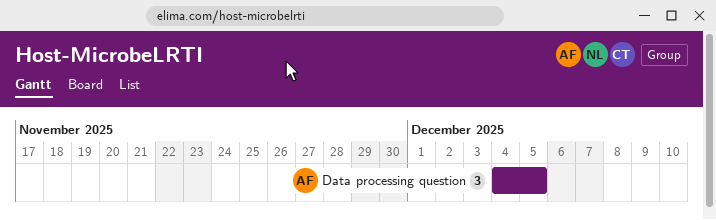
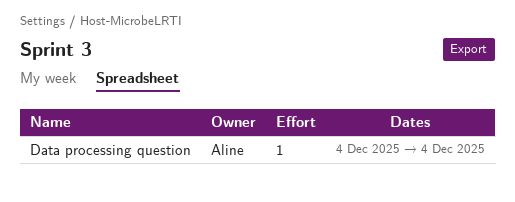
Data processing question, estimate: 3 -> 1
Data processing question, due: Dec 5 -> Dec 4

